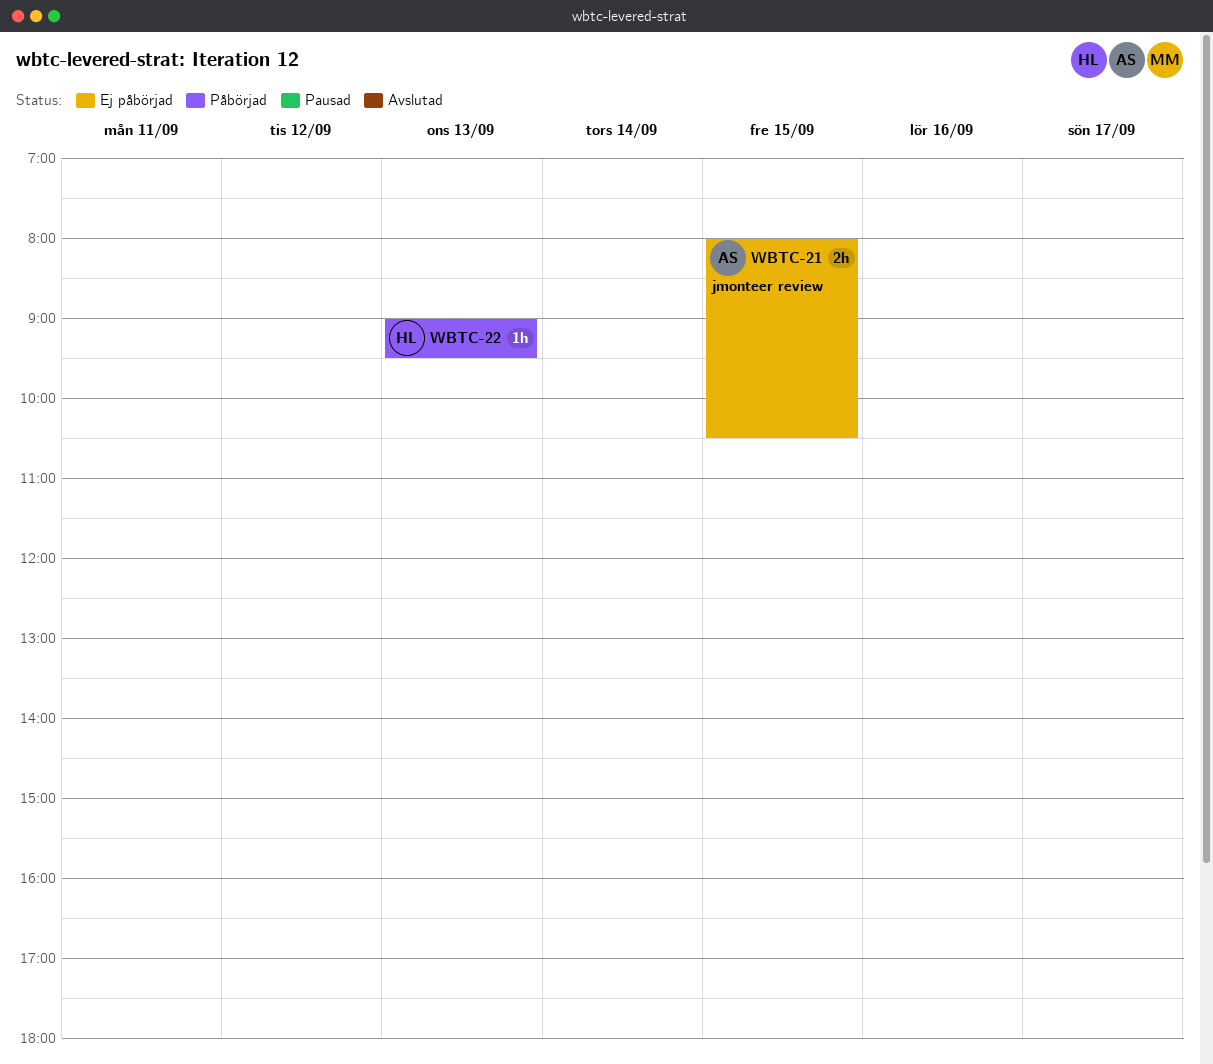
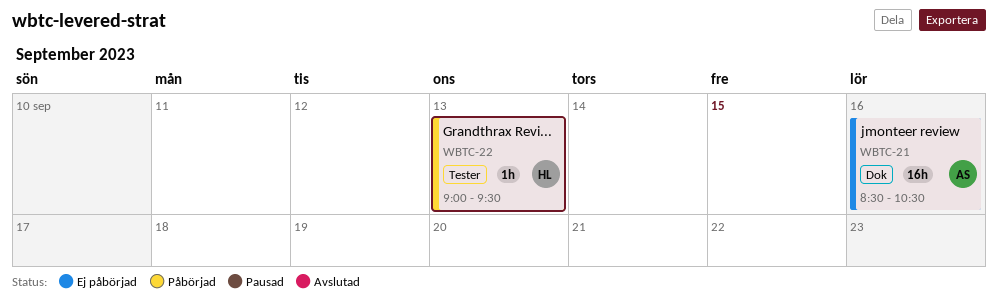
WBTC-21, estimate: 2h -> 16h
WBTC-21, day: Sep 15 -> Sep 16
WBTC-21, begins: 08:00 -> 08:30

